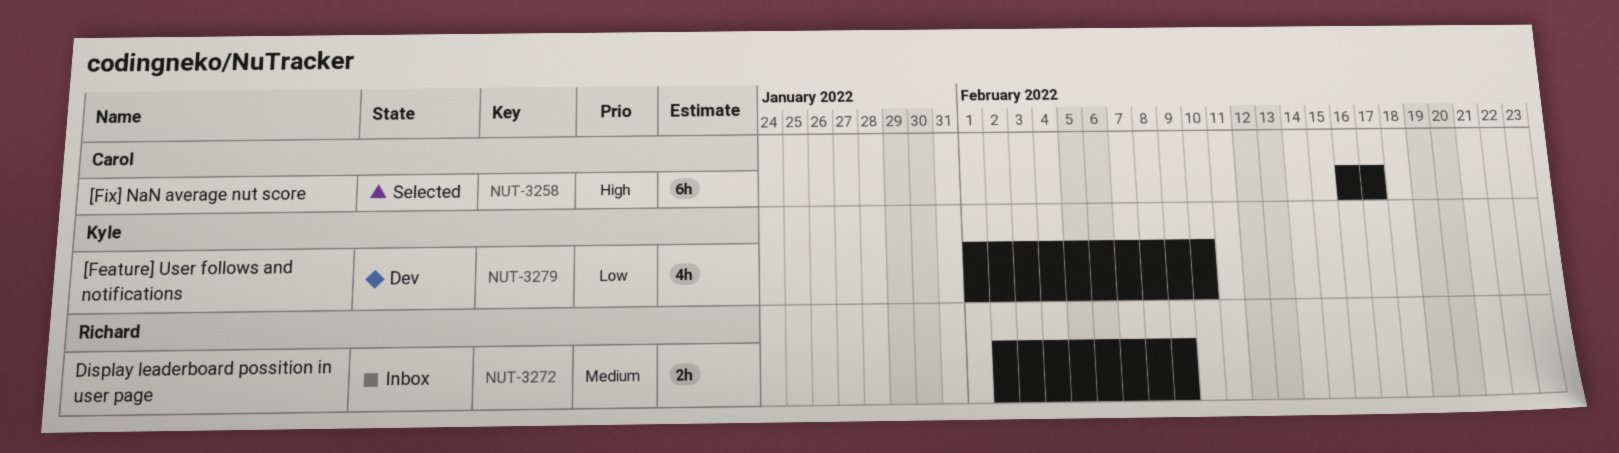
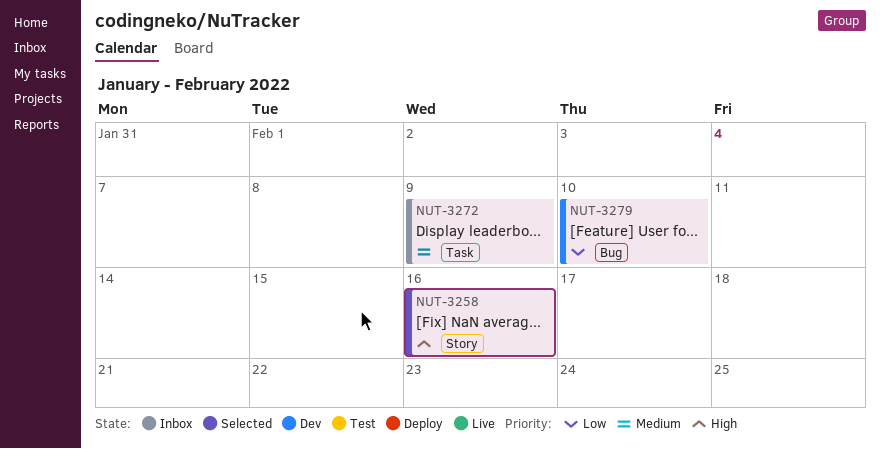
NUT-3258, due: Feb 17 -> Feb 16

